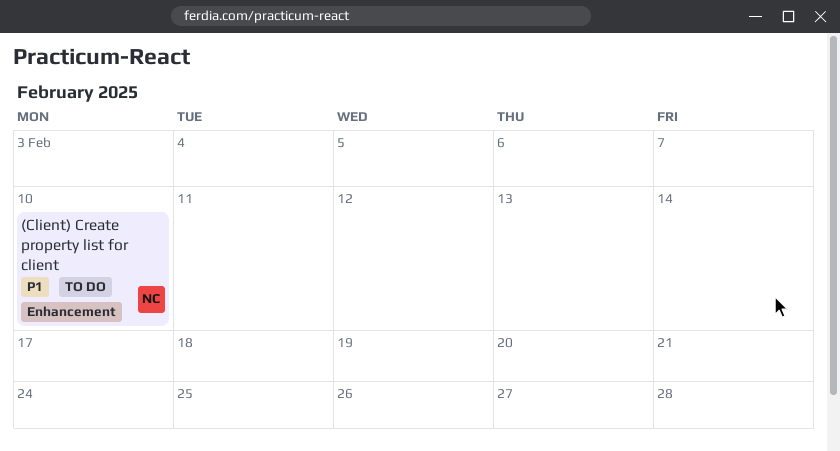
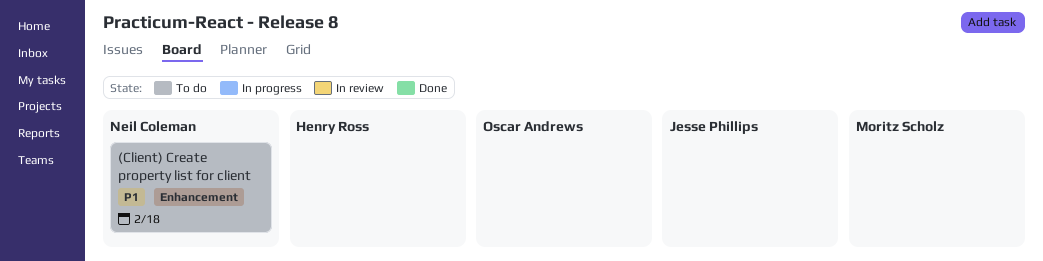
(Client) Create property list for client, due: Feb 10 -> Feb 18

